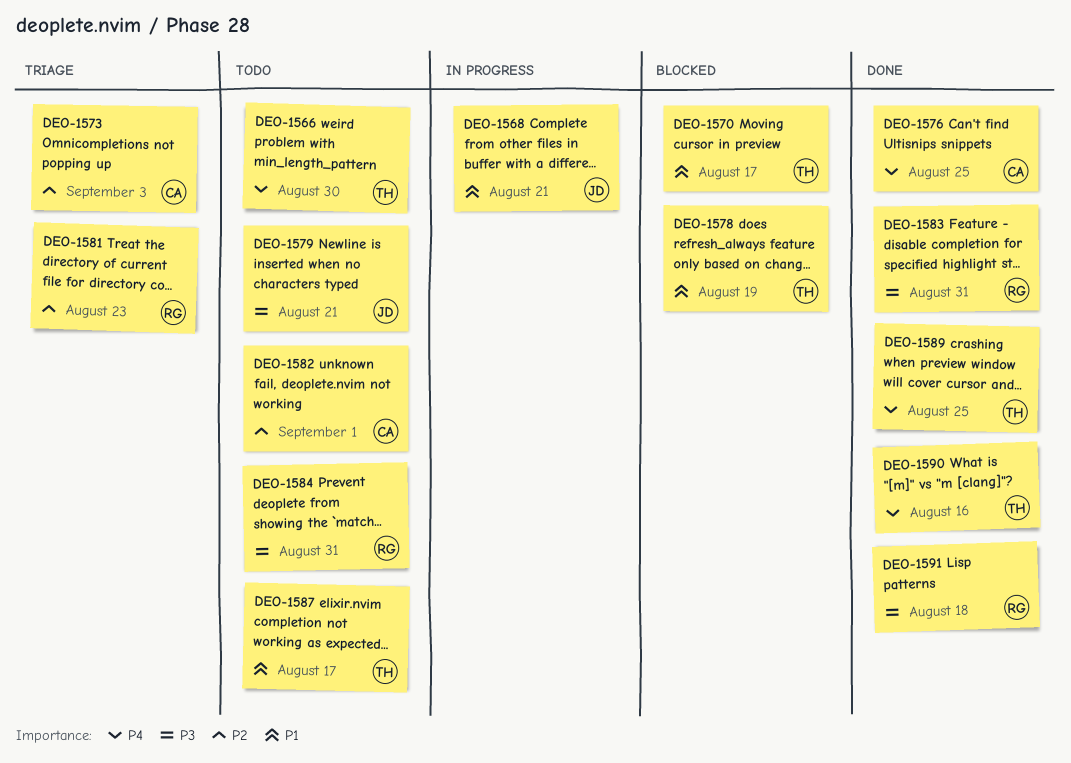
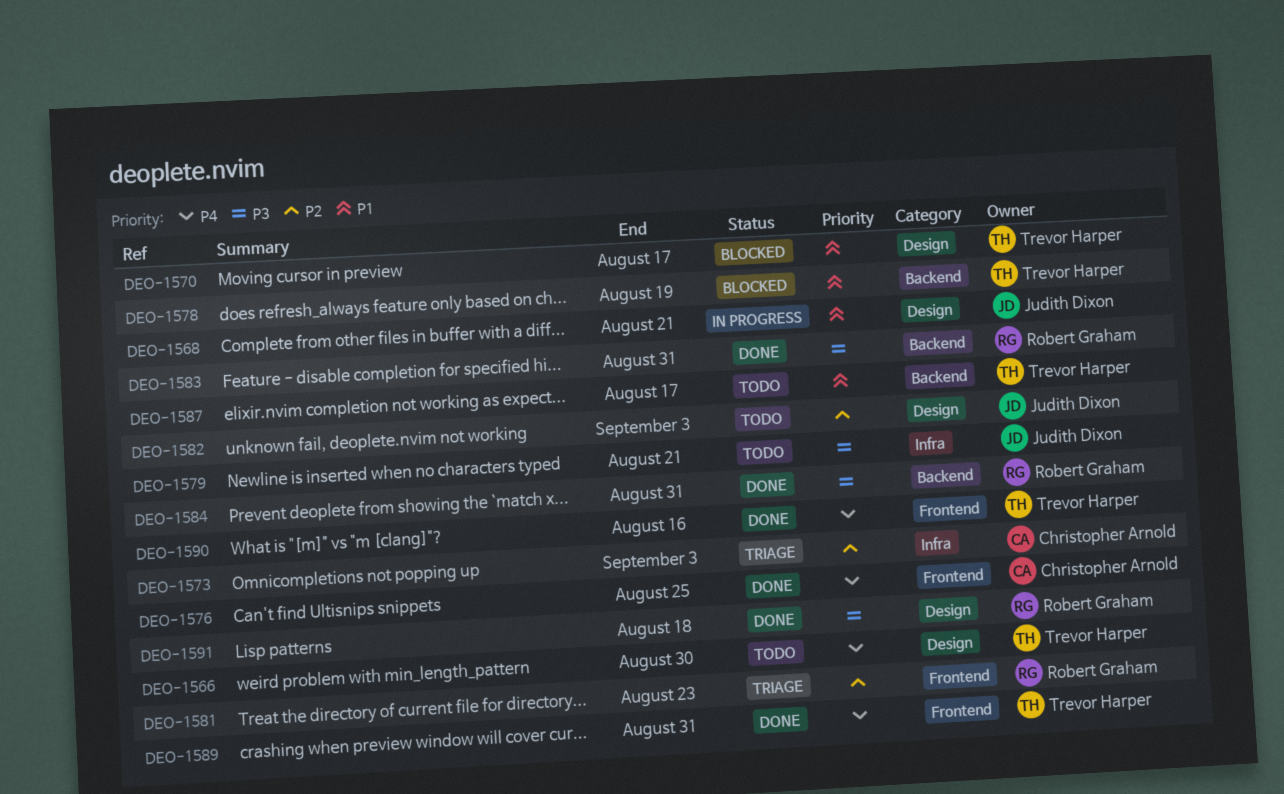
DEO-1582, owner: Christopher Arnold -> Judith Dixon
DEO-1582, due: Sep 1 -> Sep 3
DEO-1584, status: Todo -> Done
DEO-1589, due: Aug 25 -> Aug 31

